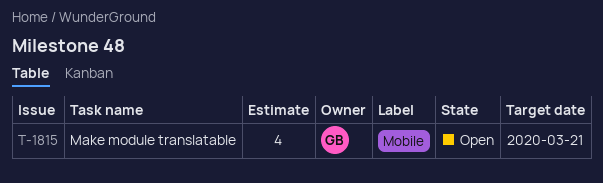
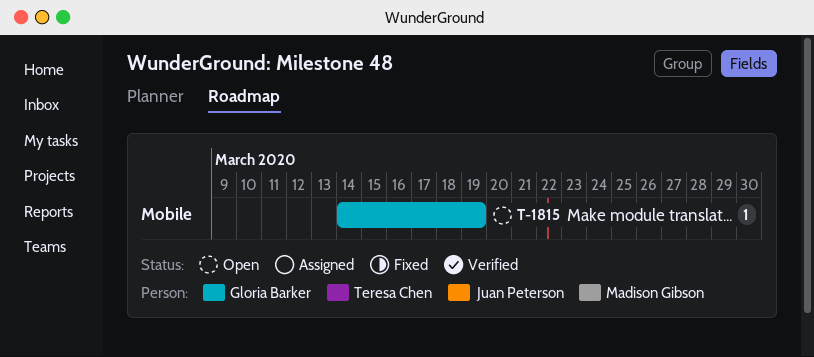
T-1815, estimate: 4 -> 1
T-1815, due: Mar 21 -> Mar 19

